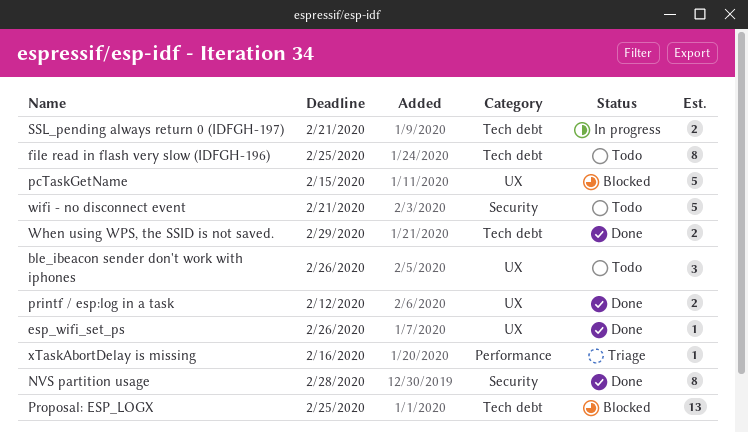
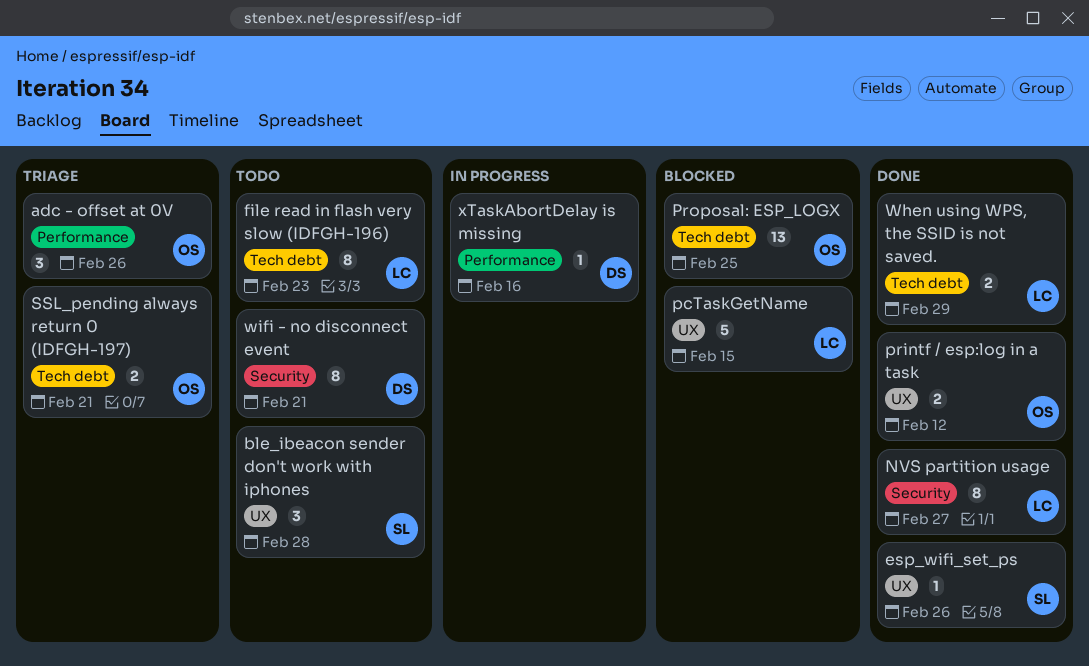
adc - offset at 0V: none -> present
ble_ibeacon sender don't work with iphones, due: Feb 26 -> Feb 28
file read in flash very slow (IDFGH-196), due: Feb 25 -> Feb 23
NVS partition usage, due: Feb 28 -> Feb 27
SSL_pending always return 0 (IDFGH-197), status: In progress -> Triage
wifi - no disconnect event, estimate: 5 -> 8
xTaskAbortDelay is missing, status: Triage -> In progress

